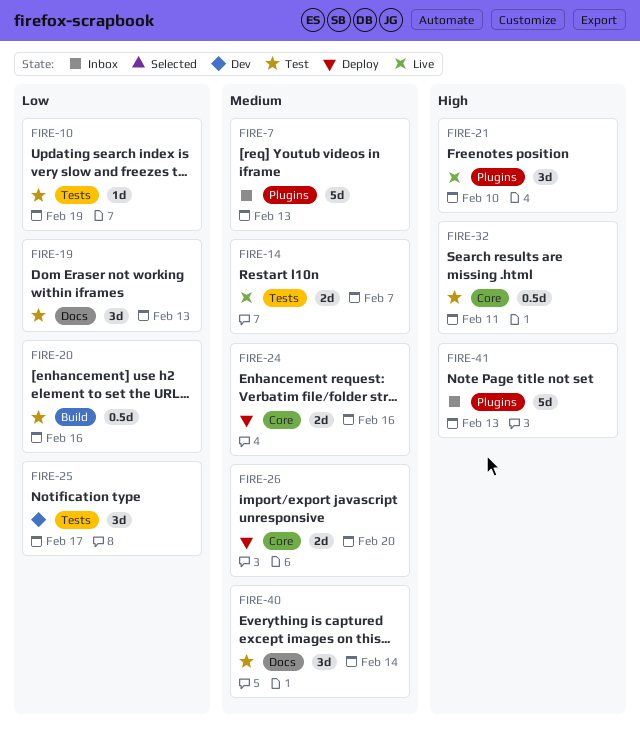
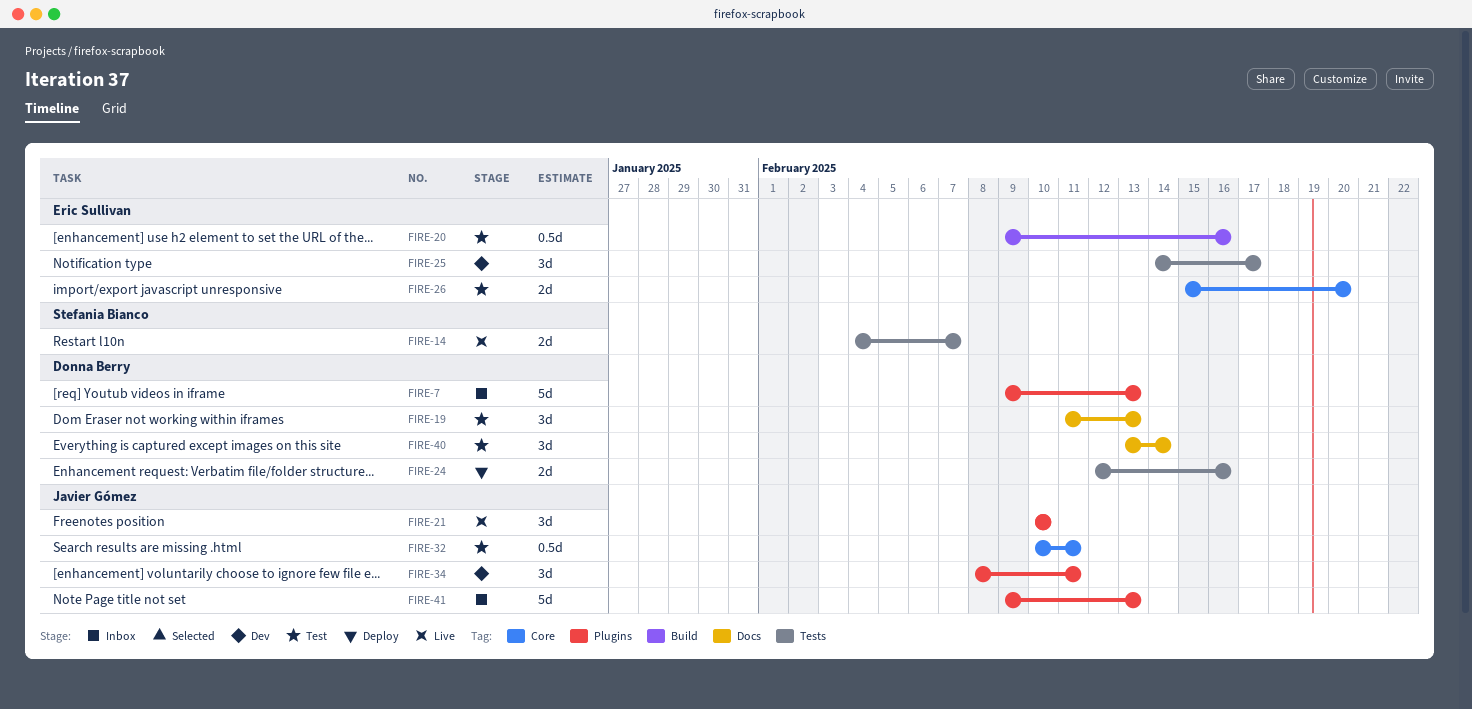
FIRE-10: present -> none
FIRE-24, label: Core -> Tests
FIRE-26, status: Deploy -> Test
FIRE-34: none -> present

